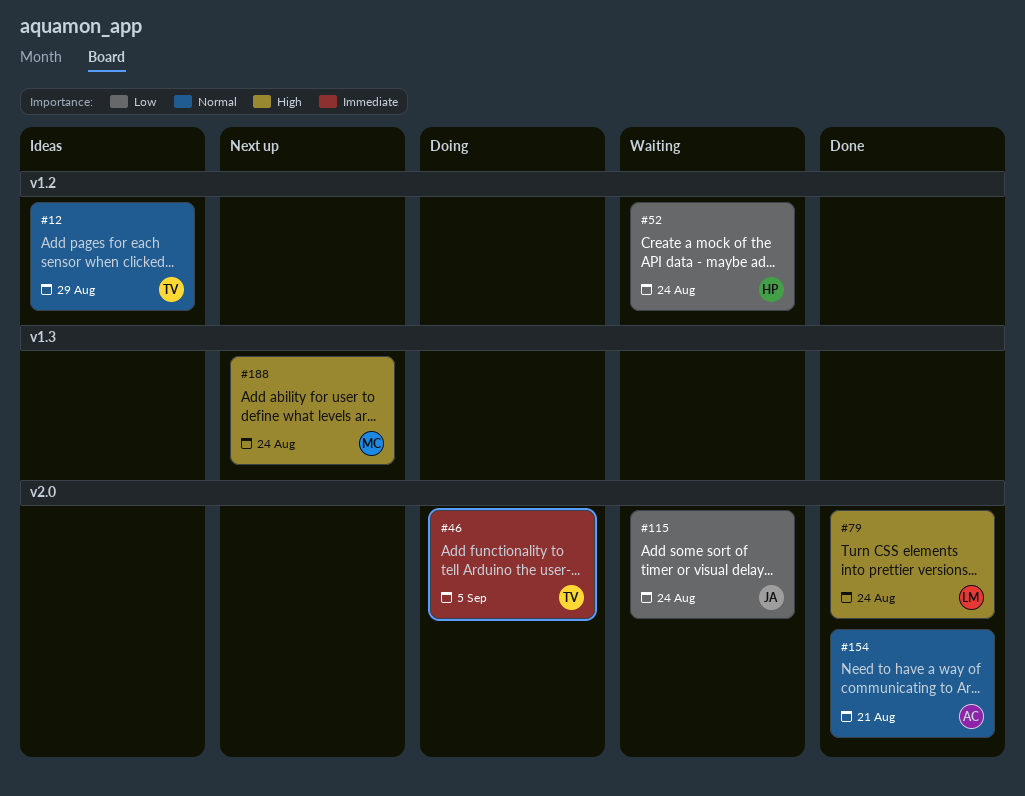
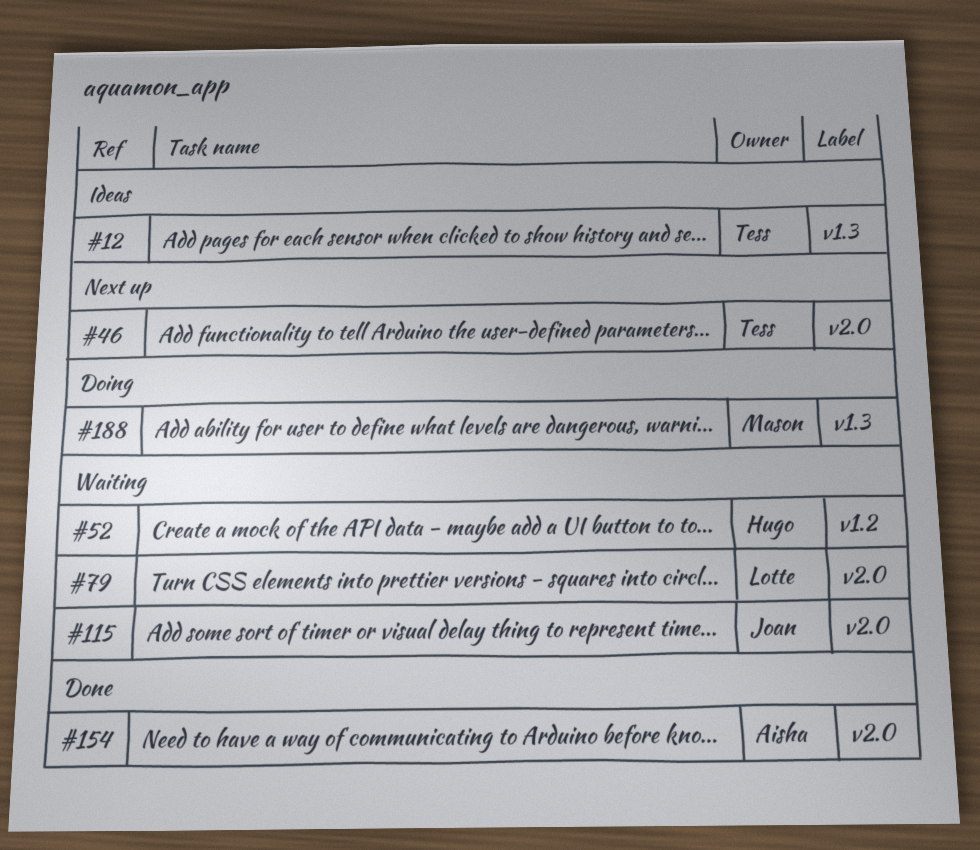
#12, label: v1.2 -> v1.3
#46, status: Doing -> Next up
#79, status: Done -> Waiting
#188, status: Next up -> Doing

